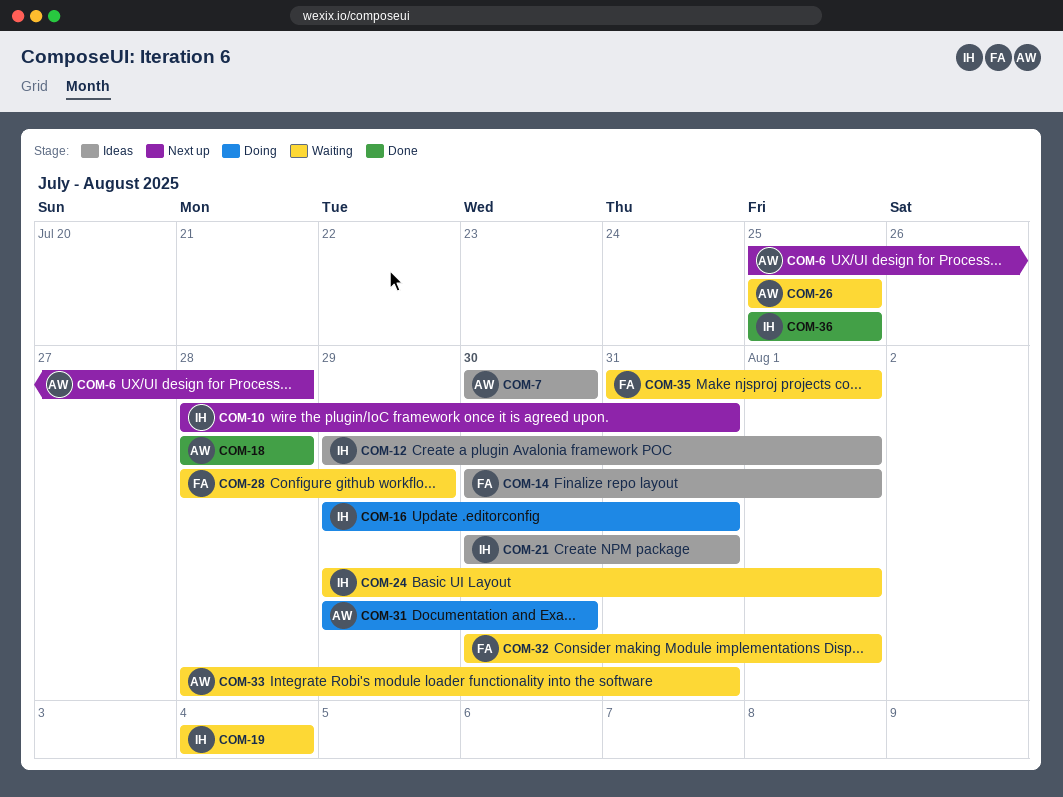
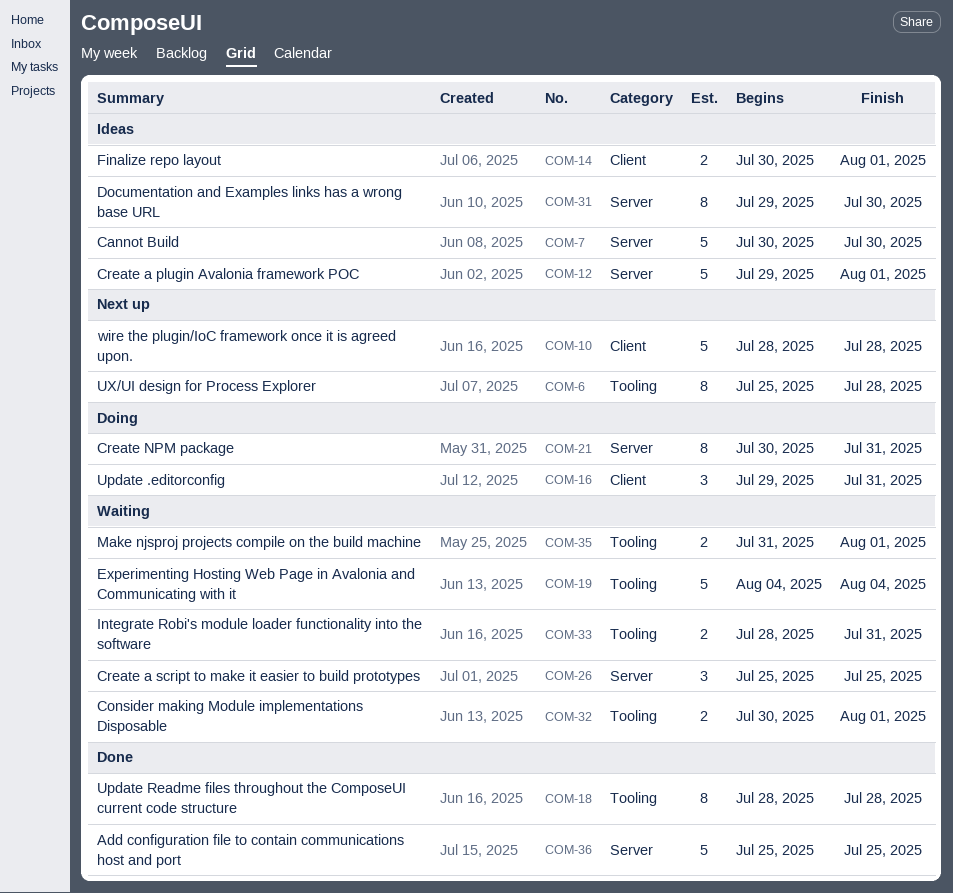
COM-10, due: Jul 31 -> Jul 28
COM-21, status: Ideas -> Doing
COM-24: present -> none
COM-28: present -> none
COM-31, status: Doing -> Ideas

